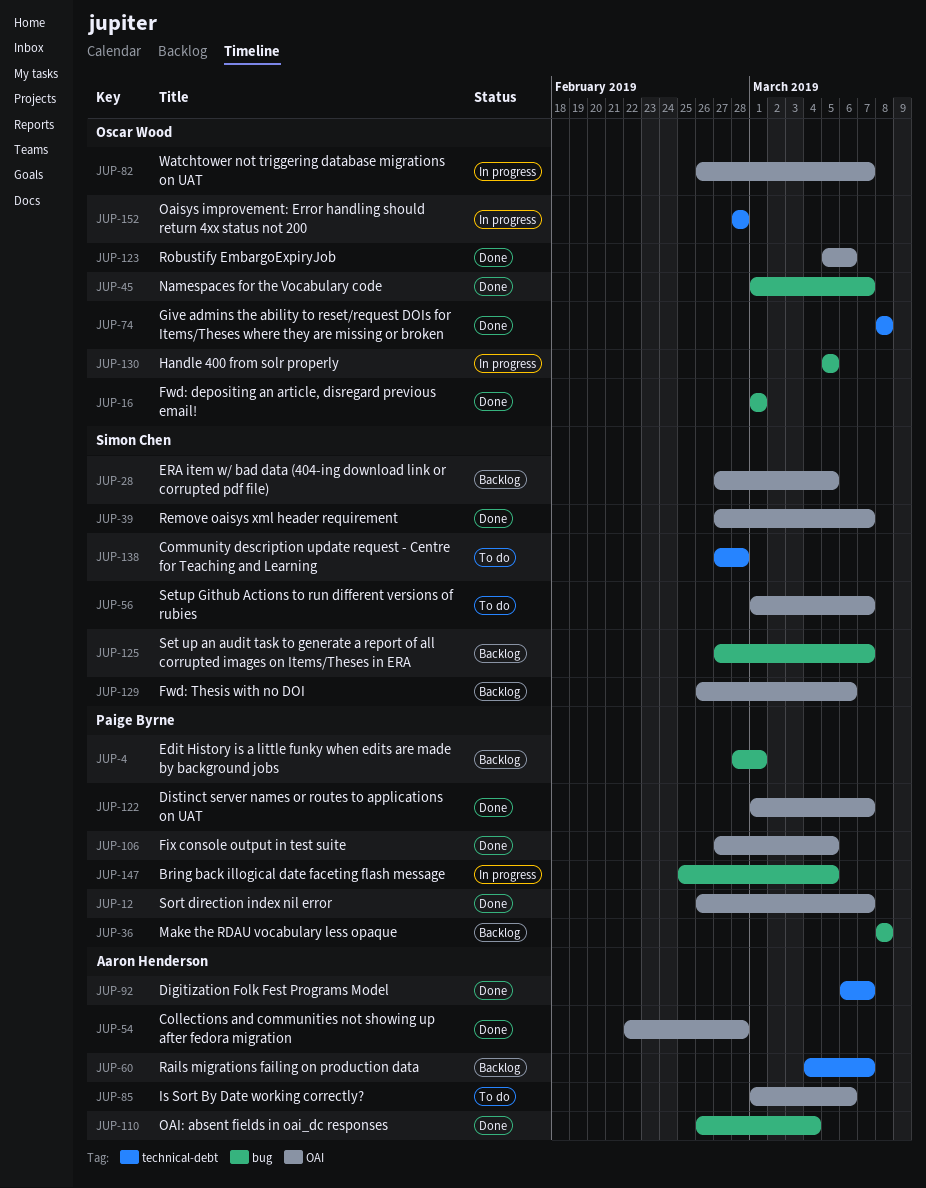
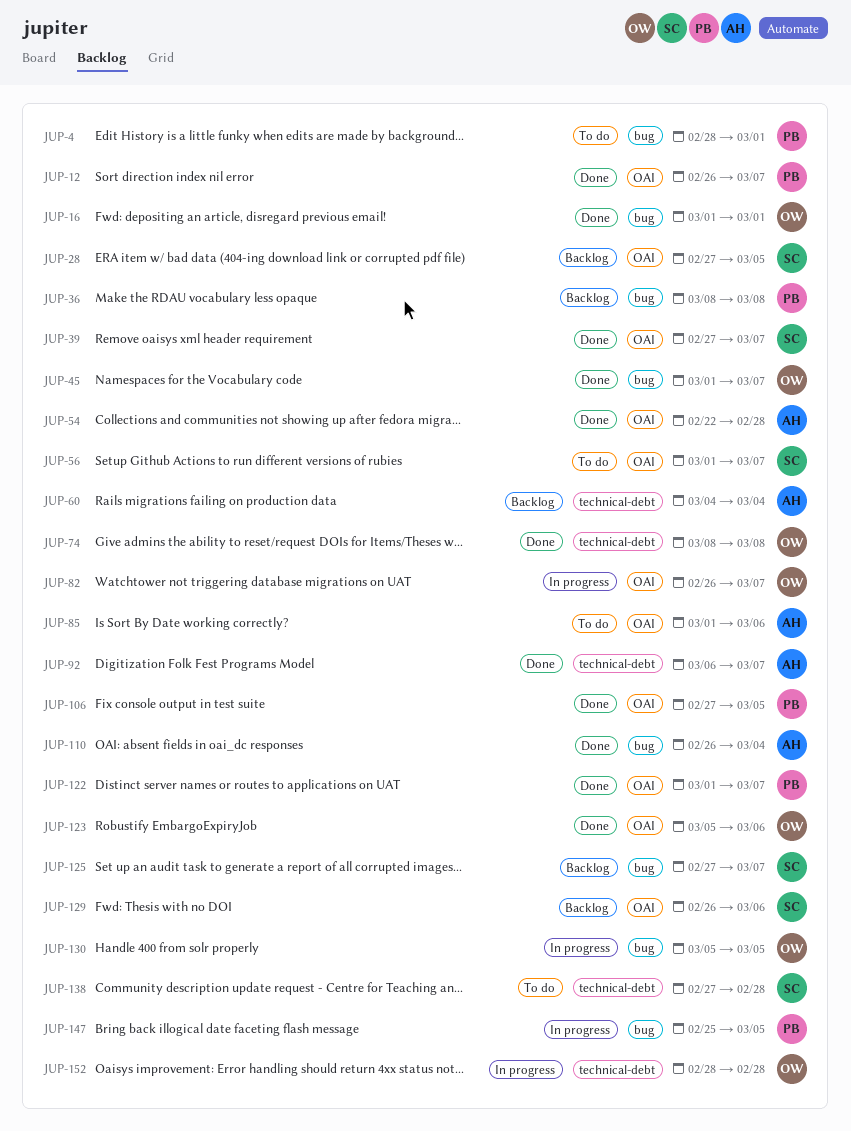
JUP-4, status: Backlog -> To do
JUP-60, due: Mar 7 -> Mar 4

